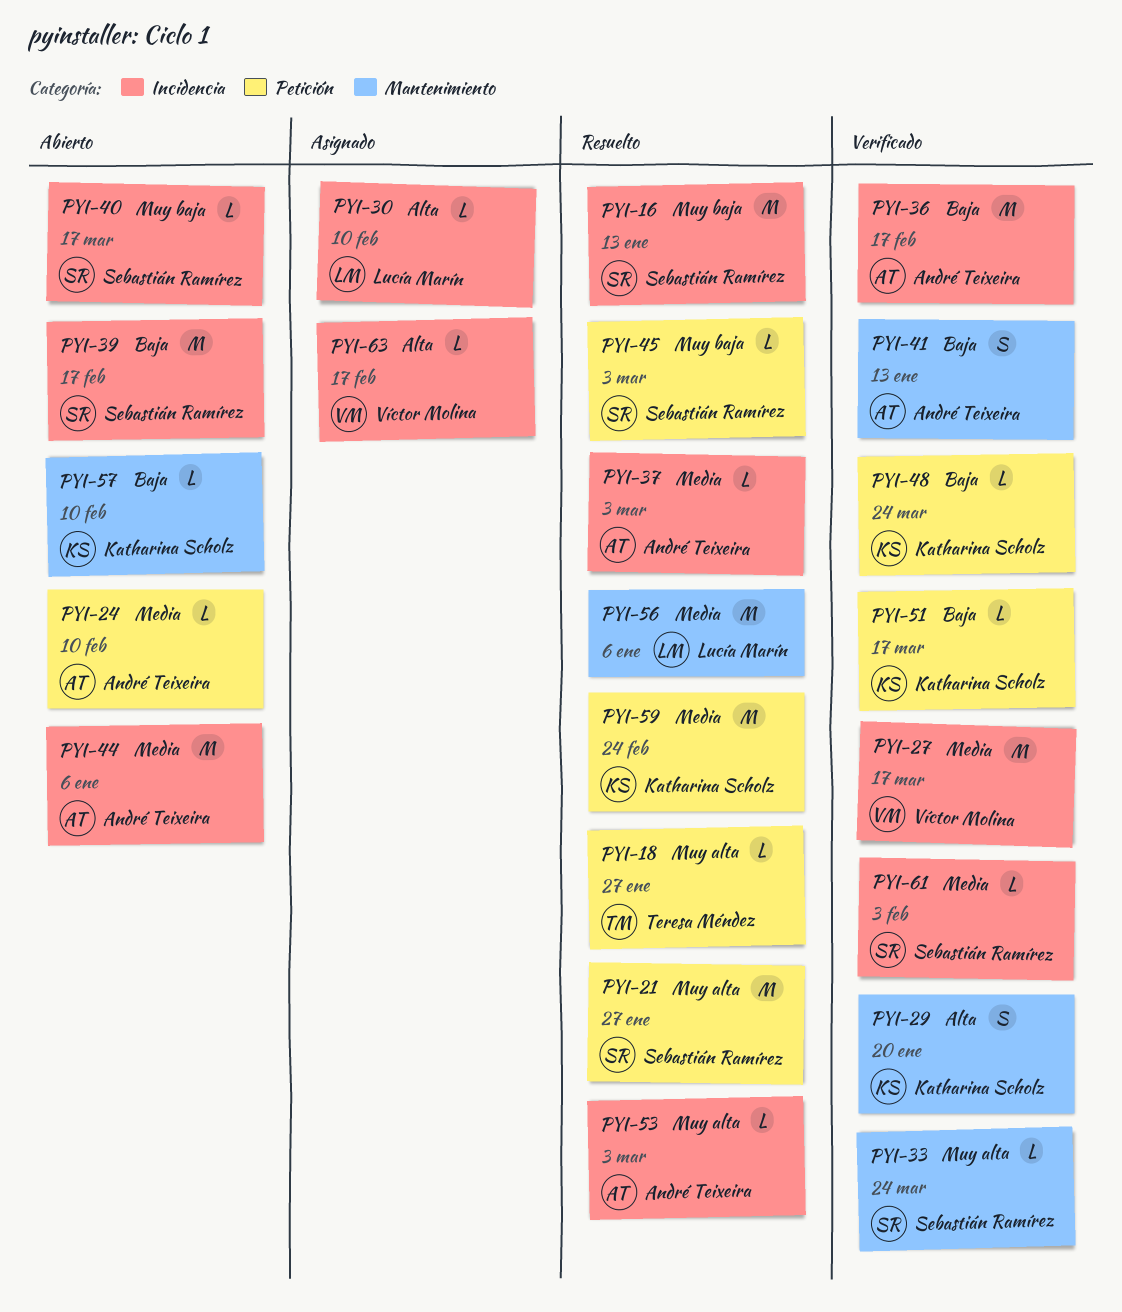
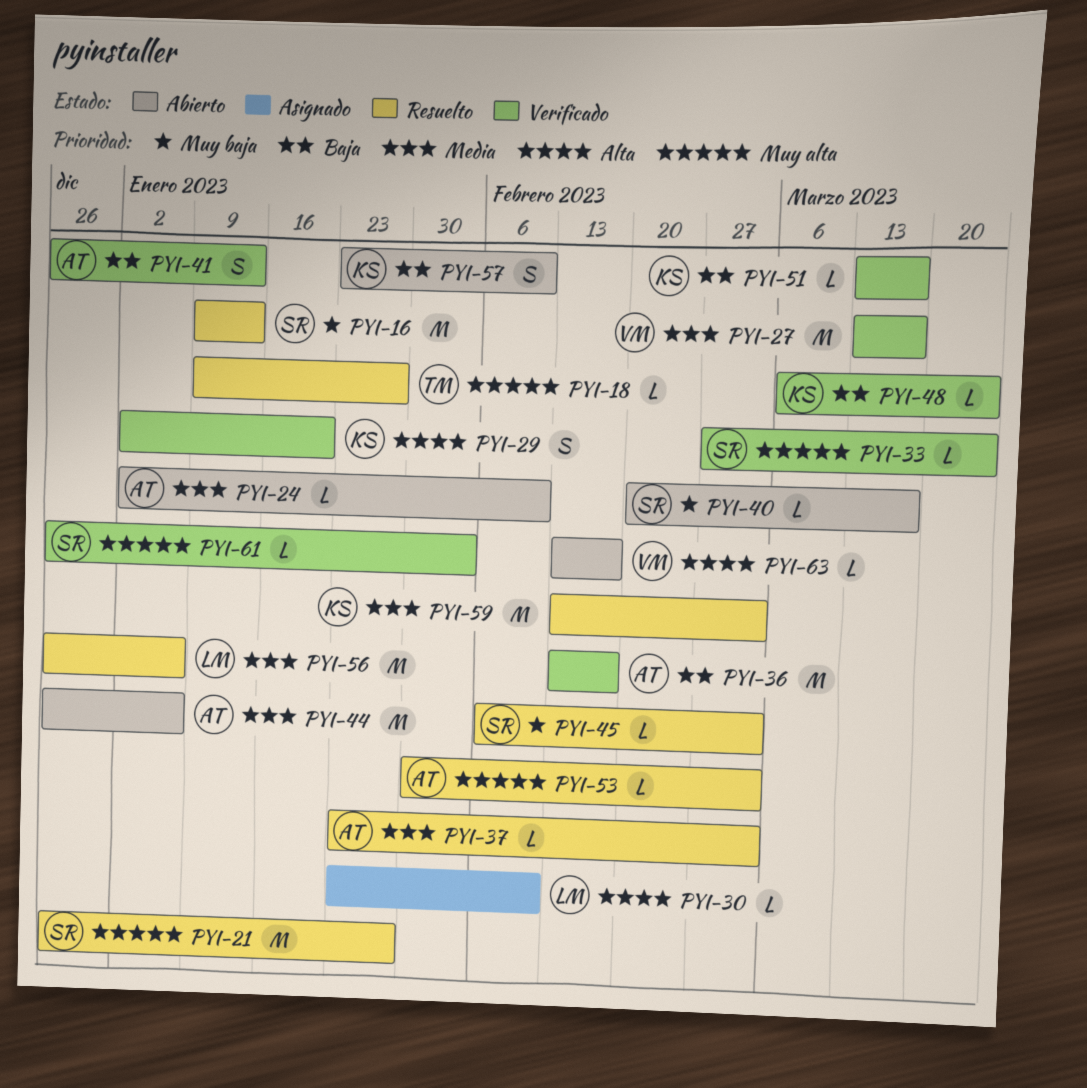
PYI-39: present -> none
PYI-57, estimate: L -> S
PYI-59, due: Feb 24 -> Mar 3
PYI-61, priority: Media -> Muy alta
PYI-63, status: Asignado -> Abierto

